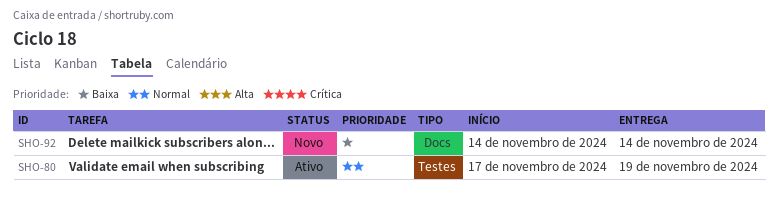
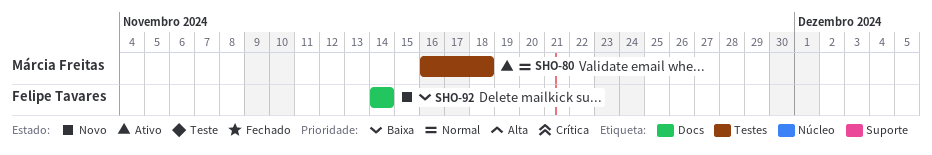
SHO-80, start: Nov 17 -> Nov 16
SHO-80, due: Nov 19 -> Nov 18

